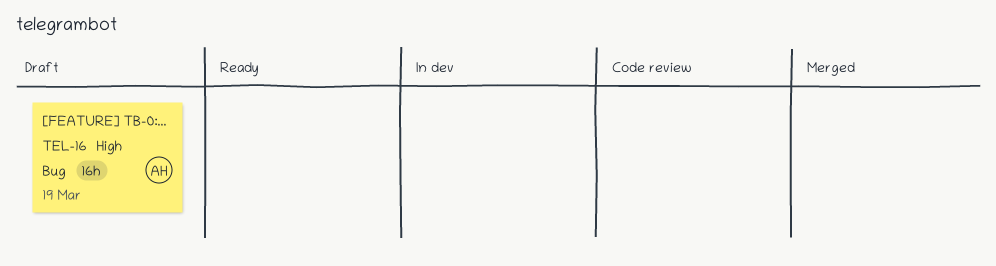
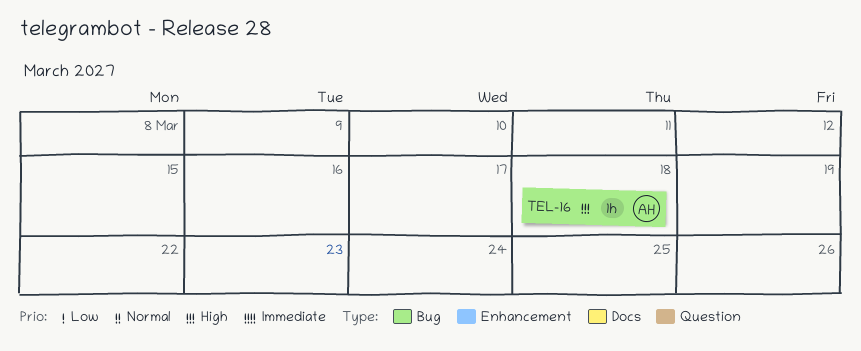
TEL-16, estimate: 16h -> 1h
TEL-16, due: Mar 19 -> Mar 18

